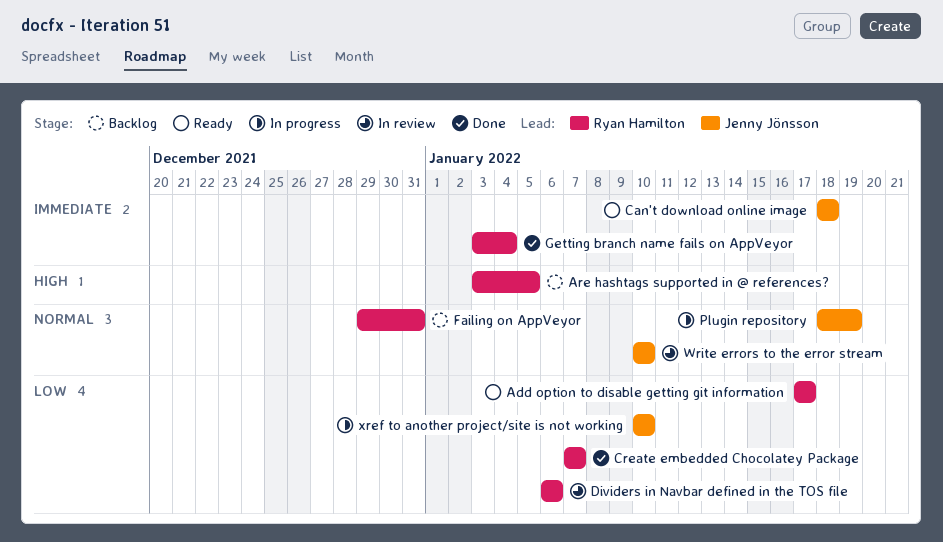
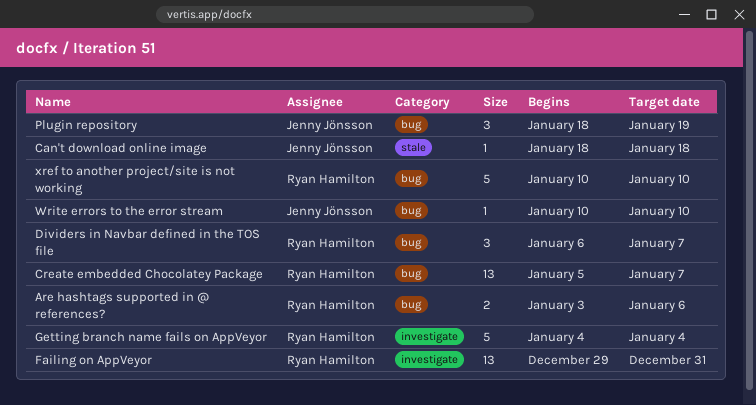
Add option to disable getting git information: present -> none
Are hashtags supported in @ references?, due: Jan 5 -> Jan 6
Create embedded Chocolatey Package, start: Jan 7 -> Jan 5
Dividers in Navbar defined in the TOS file, due: Jan 6 -> Jan 7
Getting branch name fails on AppVeyor, start: Jan 3 -> Jan 4
xref to another project/site is not working, owner: Jenny Jönsson -> Ryan Hamilton

